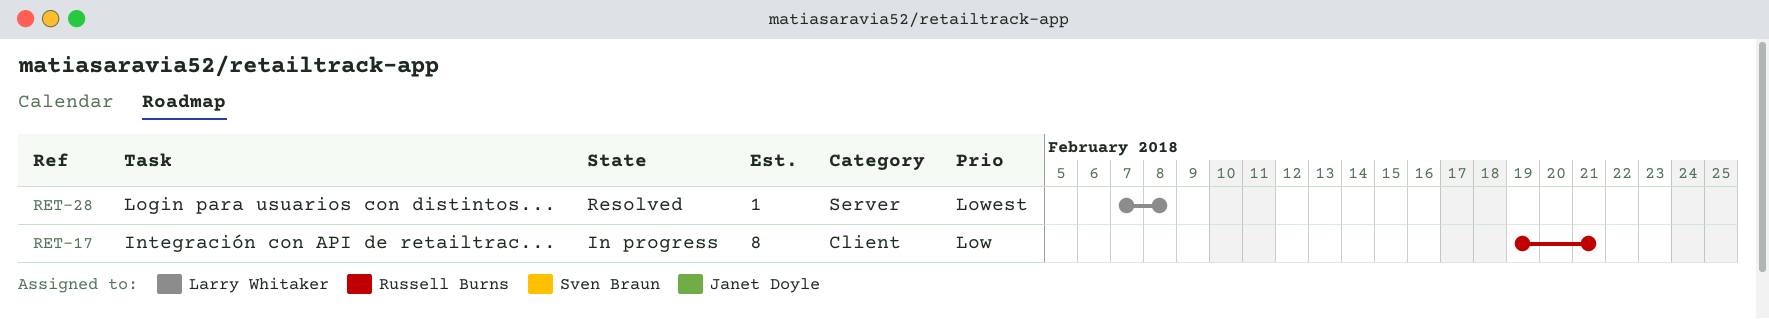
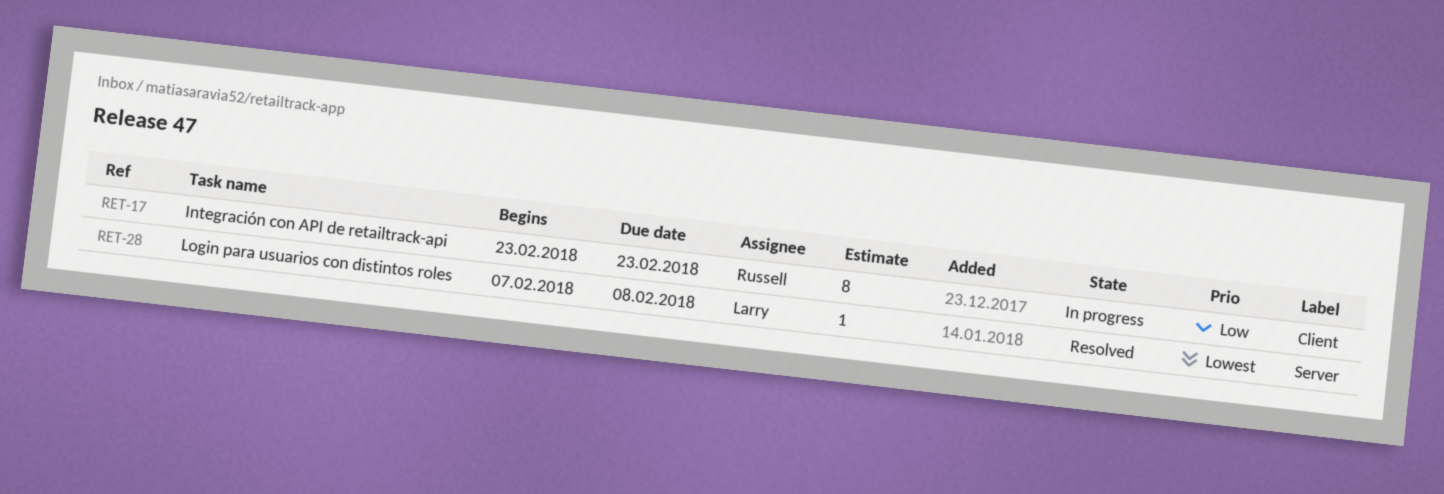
RET-17, start: Feb 19 -> Feb 23
RET-17, due: Feb 21 -> Feb 23

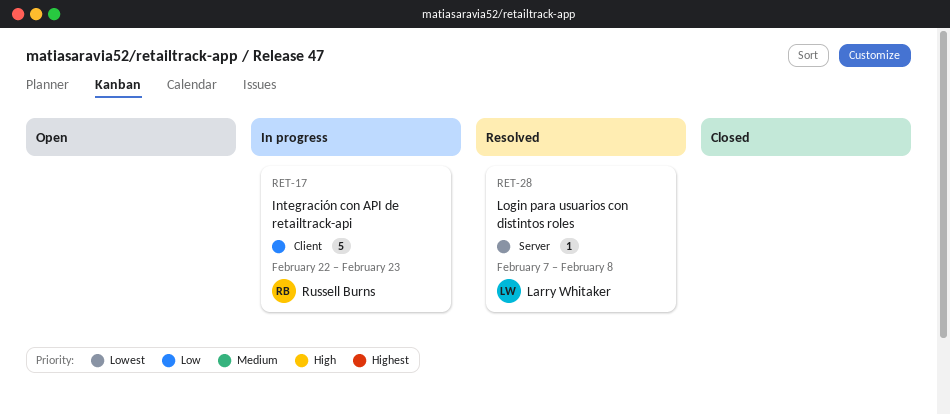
RET-17, estimate: 8 -> 5
RET-17, start: Feb 23 -> Feb 22

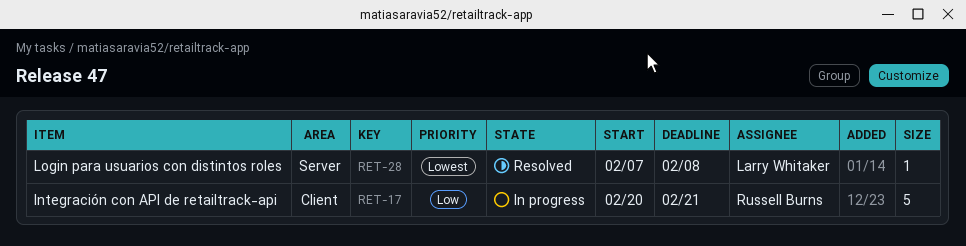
RET-17, start: Feb 22 -> Feb 20
RET-17, due: Feb 23 -> Feb 21

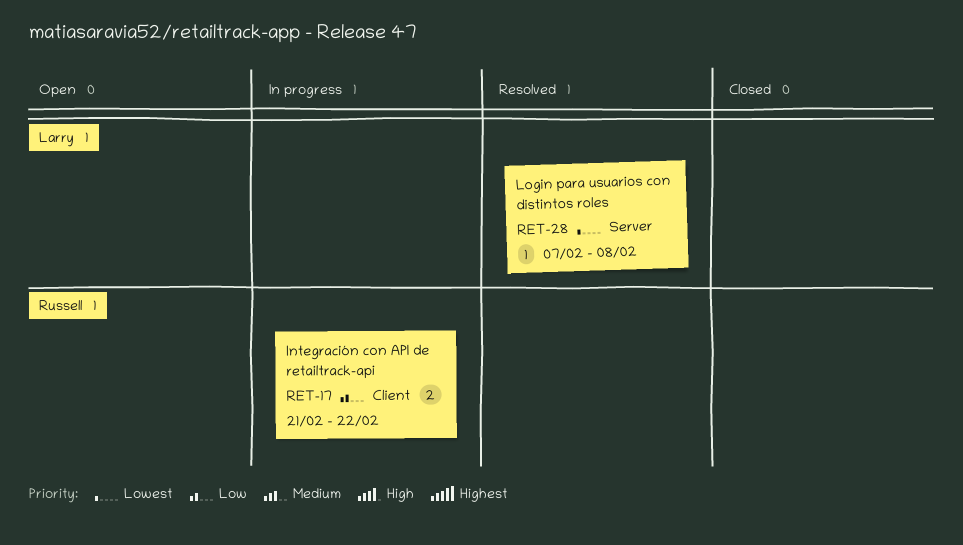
RET-17, estimate: 5 -> 2
RET-17, start: Feb 20 -> Feb 21
RET-17, due: Feb 21 -> Feb 22

